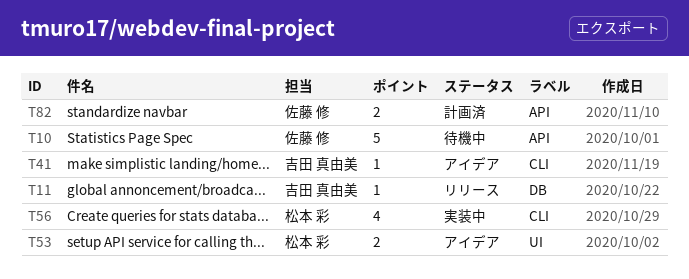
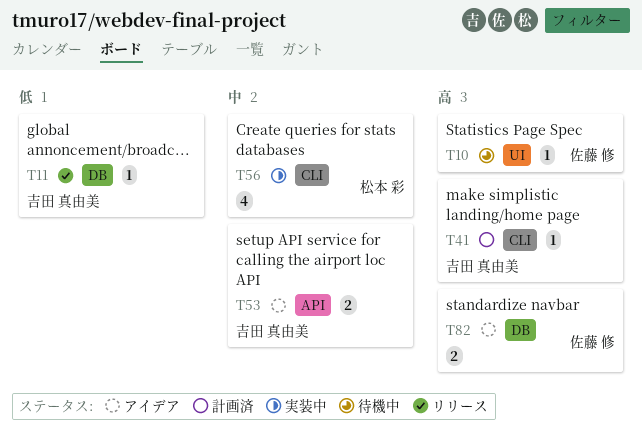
T10, label: API -> UI
T10, estimate: 5 -> 1
T41, status: アイデア -> 計画済
T53, owner: 松本 彩 -> 吉田 真由美
T53, label: UI -> API
T82, status: 計画済 -> アイデア
T82, label: API -> DB

